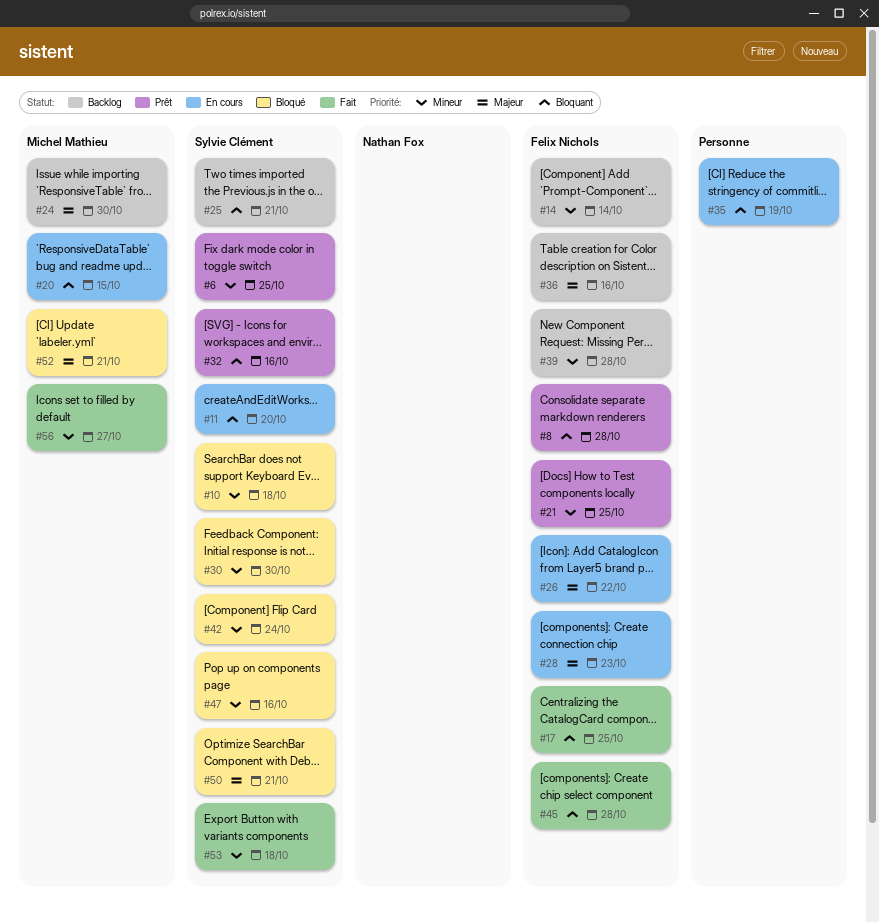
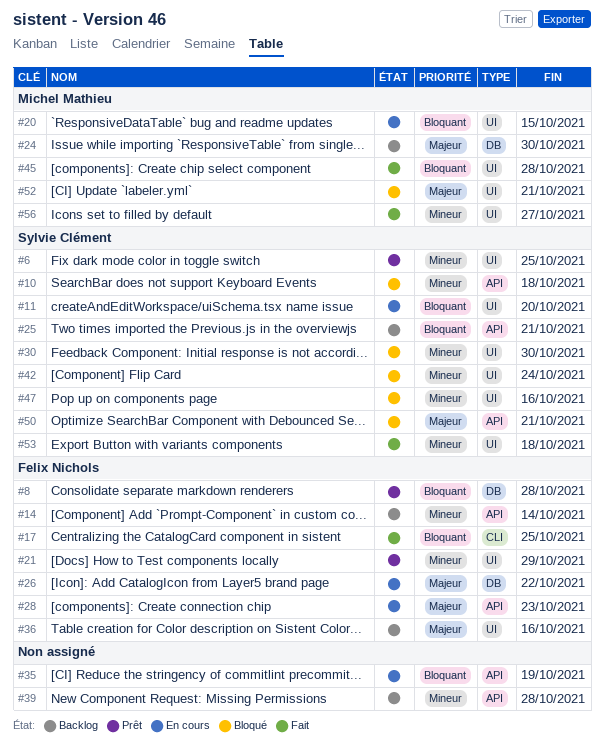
#21, due: Oct 25 -> Oct 29
#32: present -> none
#39, owner: Felix Nichols -> none
#45, owner: Felix Nichols -> Michel Mathieu

